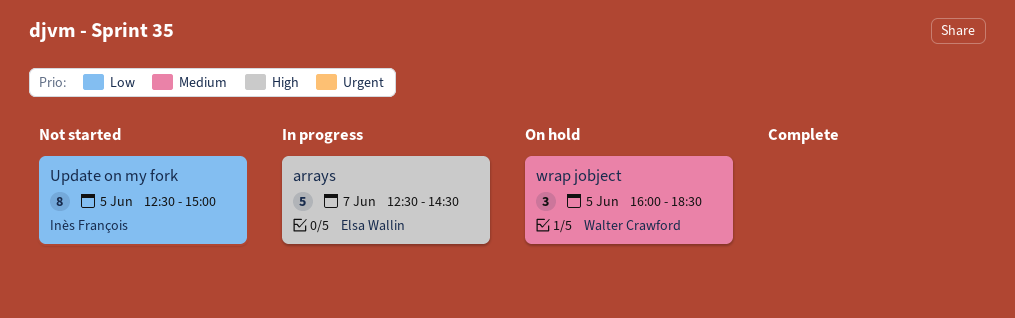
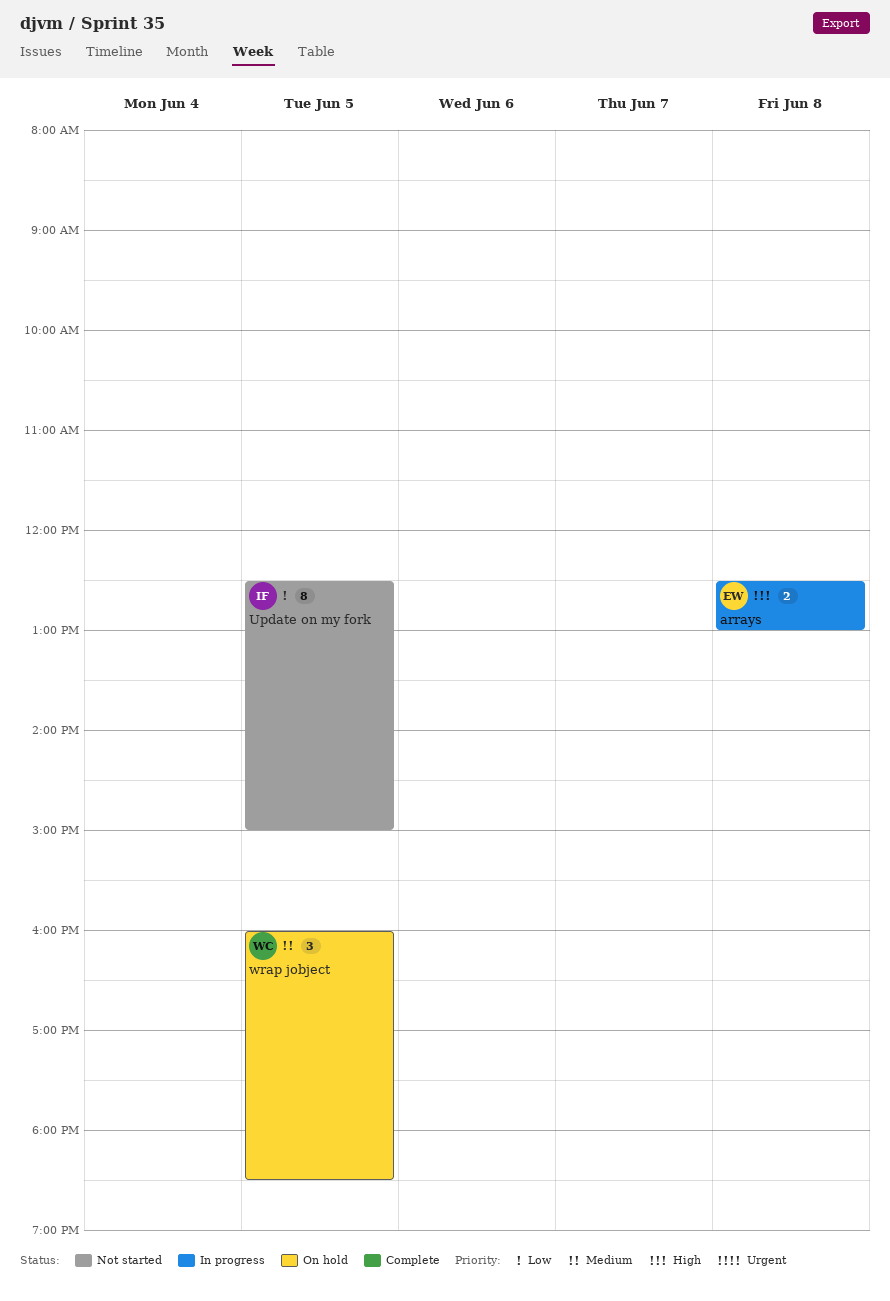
arrays, estimate: 5 -> 2
arrays, day: Jun 7 -> Jun 8
arrays, ends: 14:30 -> 13:00

